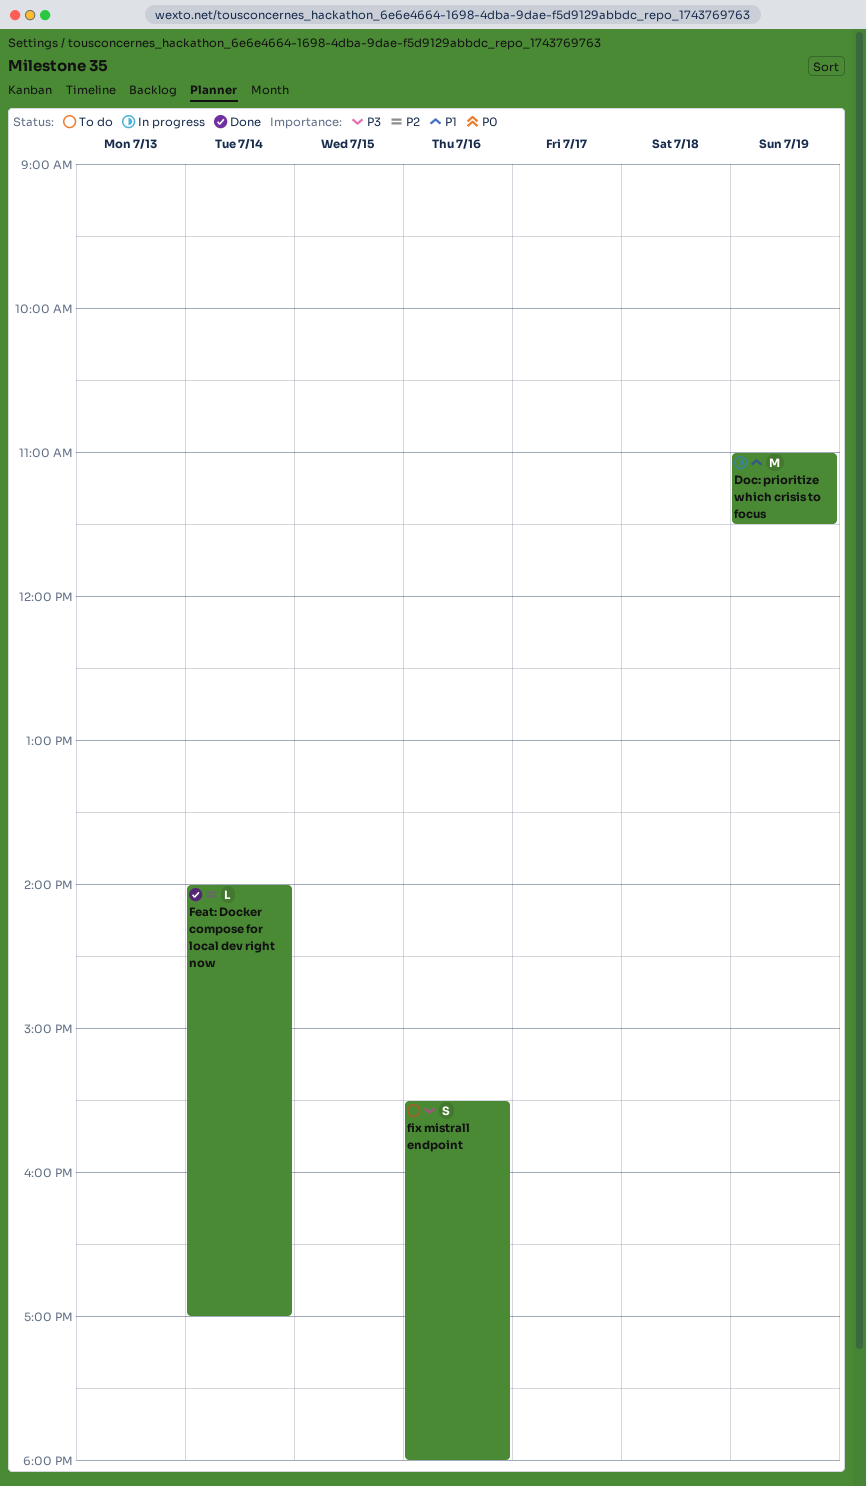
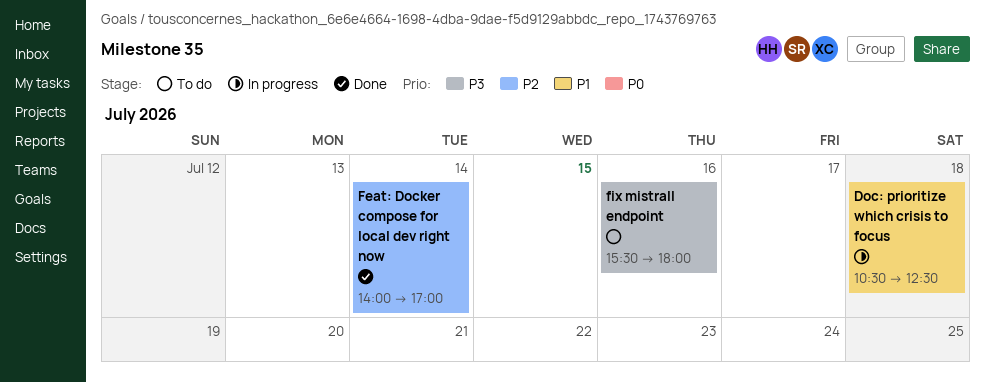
Doc: prioritize which crisis to focus, day: Jul 19 -> Jul 18
Doc: prioritize which crisis to focus, begins: 11:00 -> 10:30
Doc: prioritize which crisis to focus, ends: 11:30 -> 12:30

